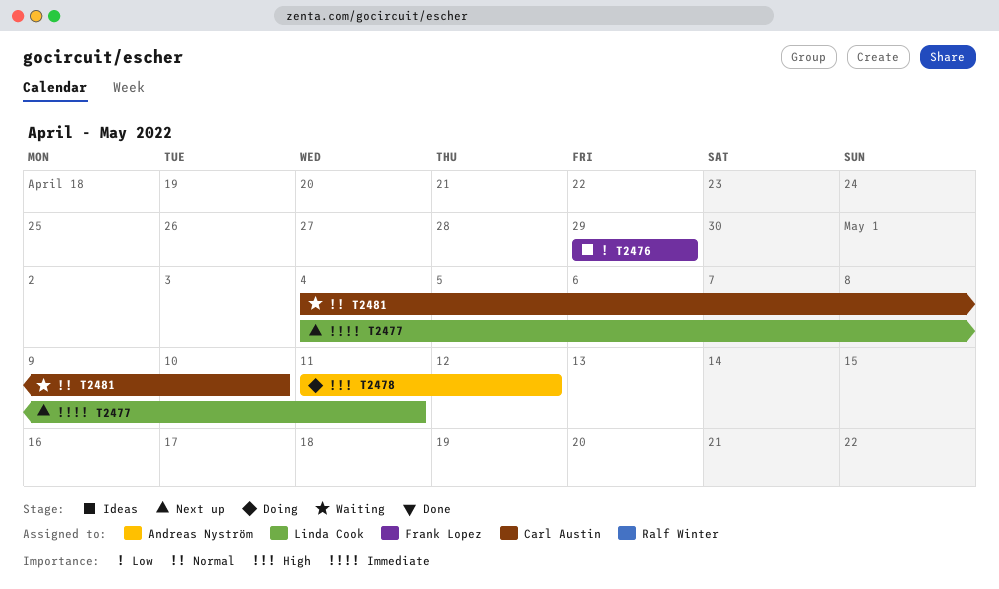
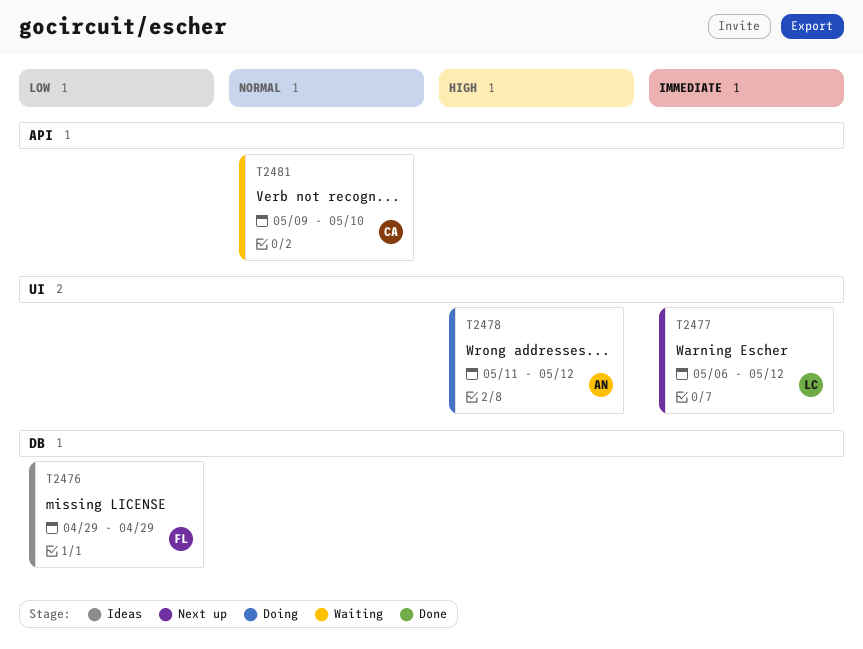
T2477, start: May 4 -> May 6
T2477, due: May 11 -> May 12
T2481, start: May 4 -> May 9

